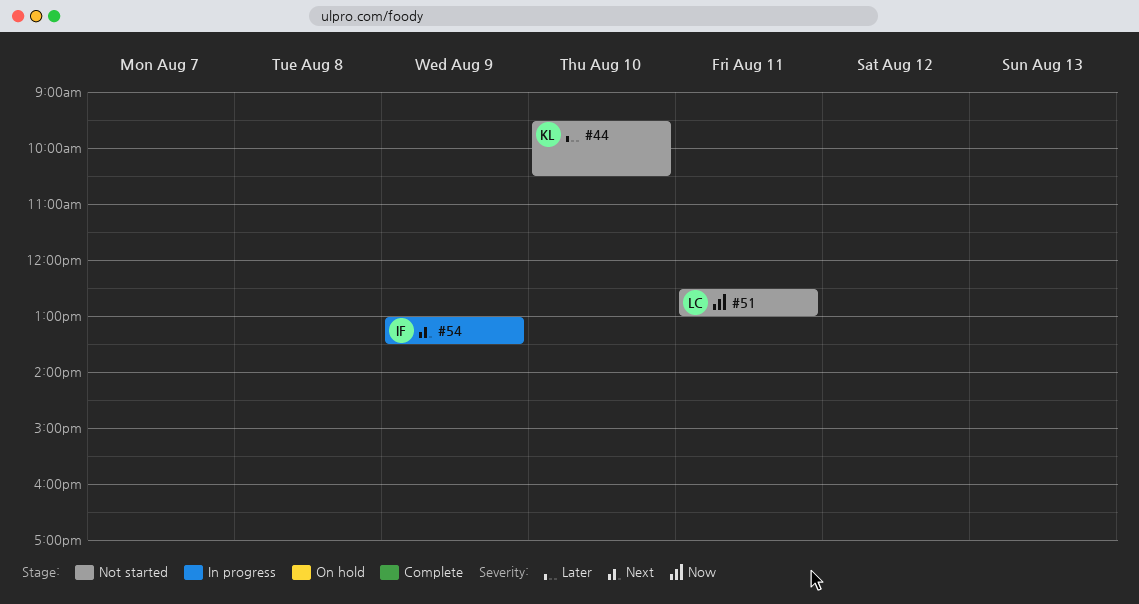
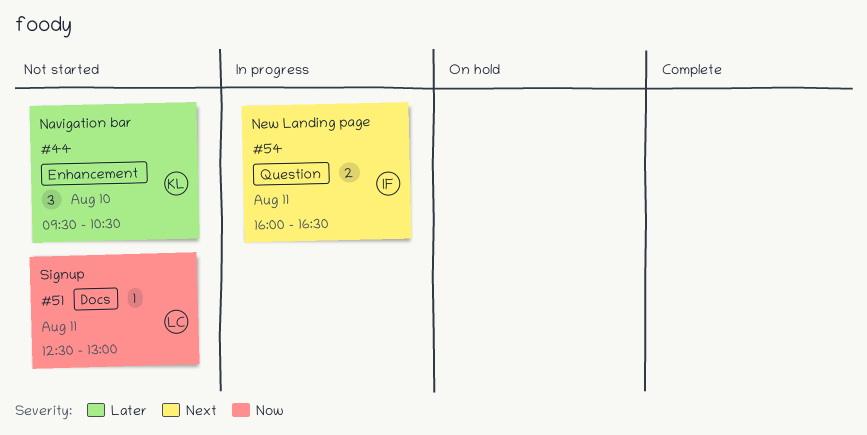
#54, day: Aug 9 -> Aug 11
#54, begins: 13:00 -> 16:00
#54, ends: 13:30 -> 16:30

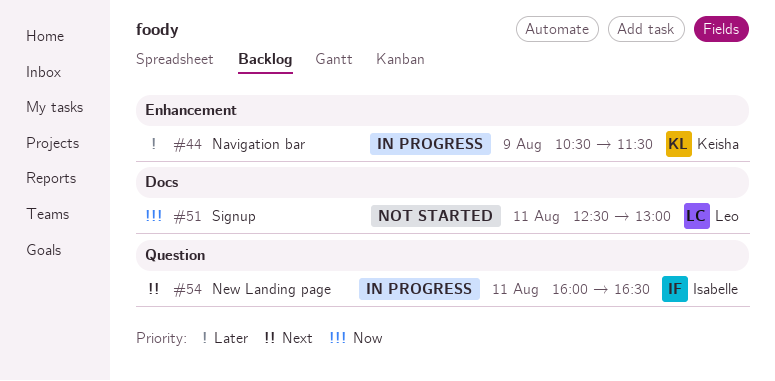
#44, status: Not started -> In progress
#44, day: Aug 10 -> Aug 9
#44, begins: 09:30 -> 10:30
#44, ends: 10:30 -> 11:30

